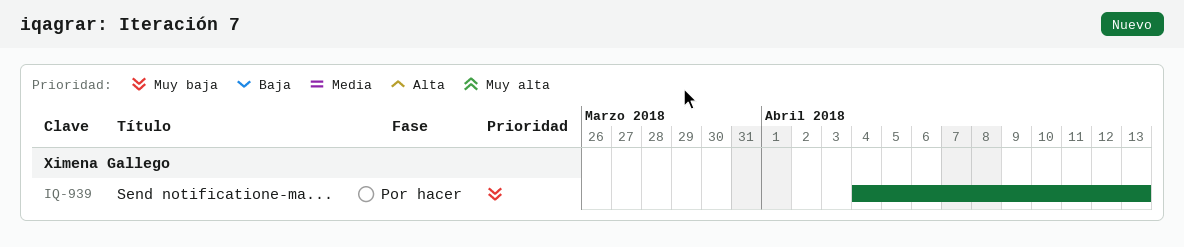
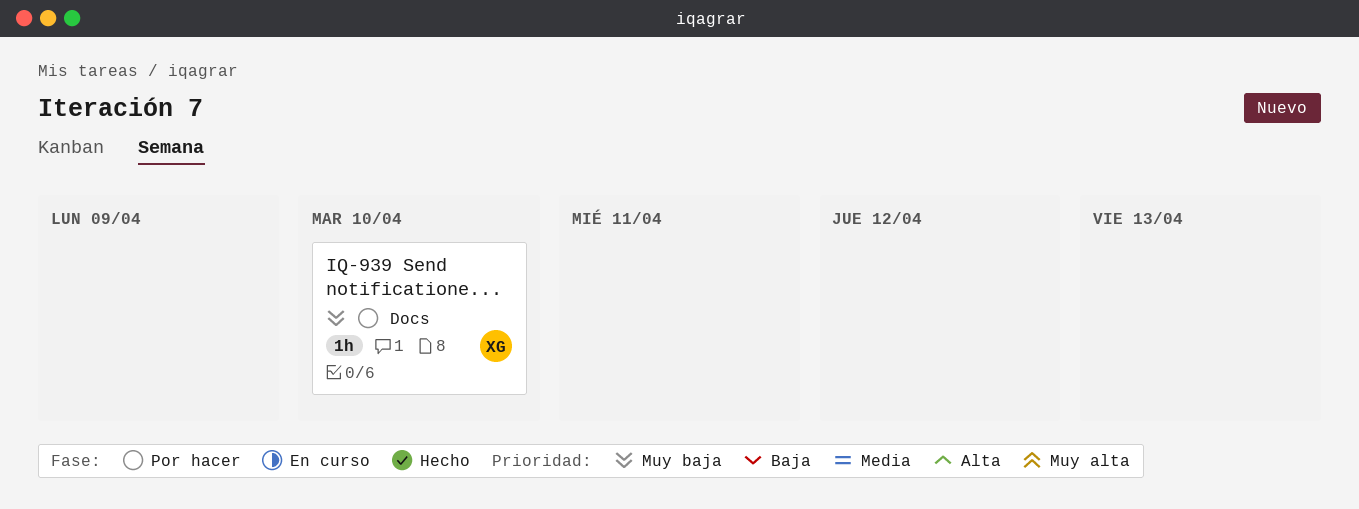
IQ-939, due: Apr 13 -> Apr 10

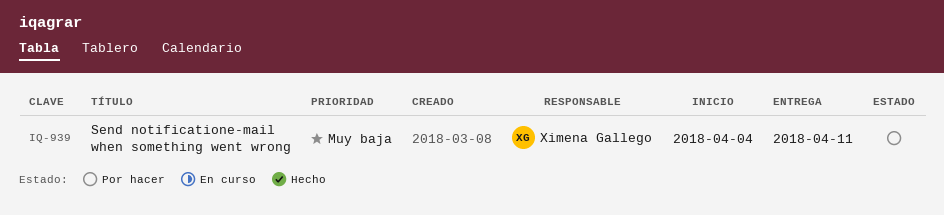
IQ-939, due: Apr 10 -> Apr 11

